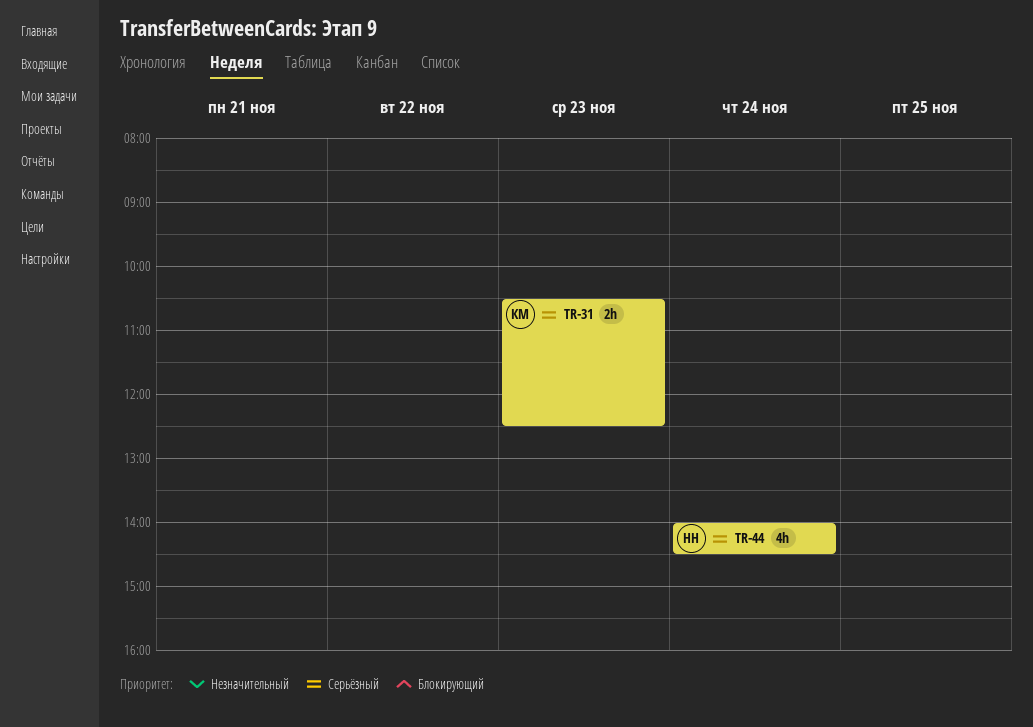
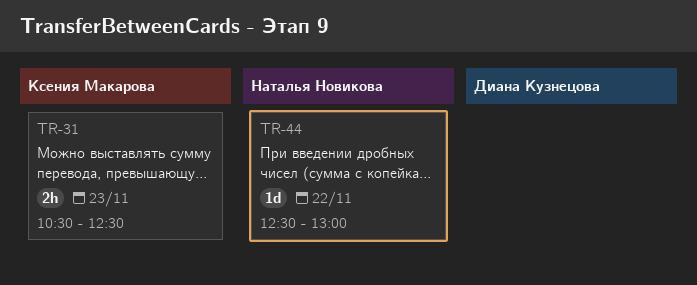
TR-44, estimate: 4h -> 1d
TR-44, day: Nov 24 -> Nov 22
TR-44, begins: 14:00 -> 12:30
TR-44, ends: 14:30 -> 13:00

